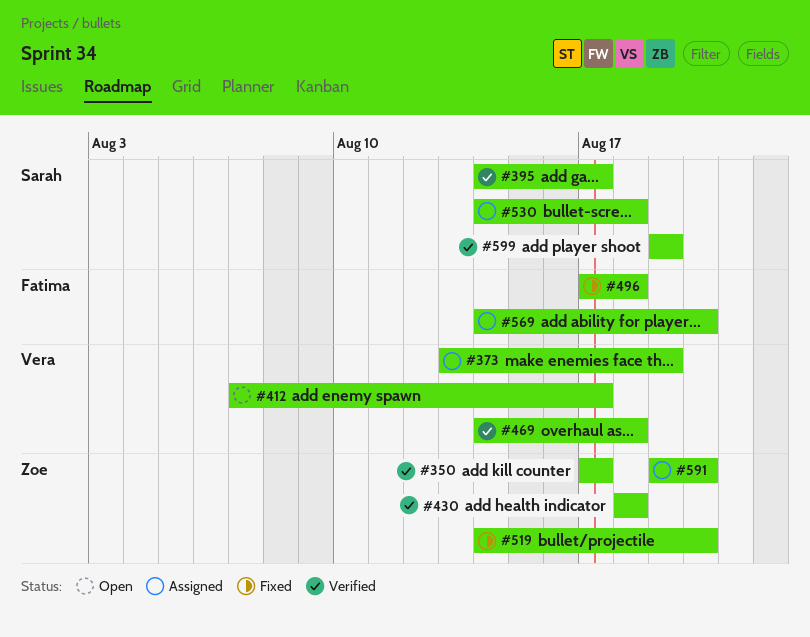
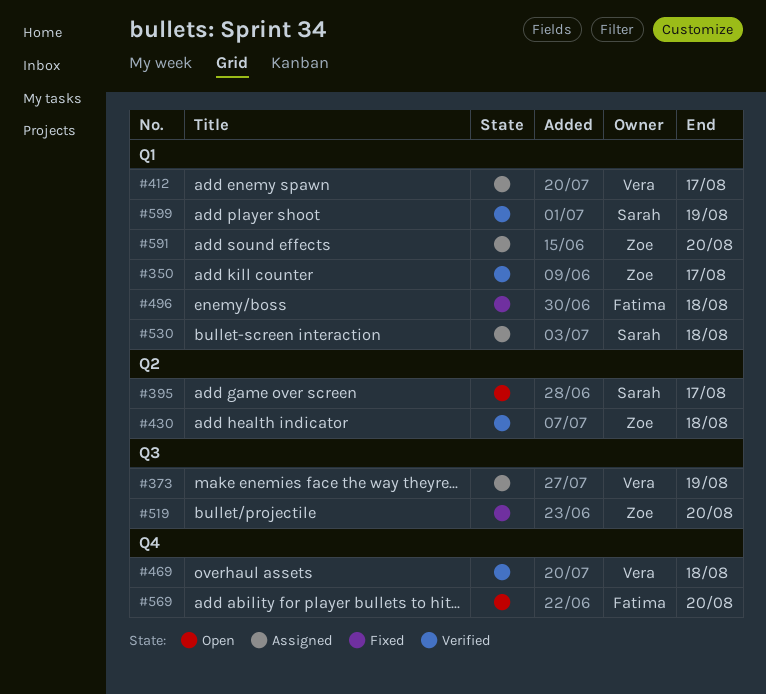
#395, status: Verified -> Open
#412, status: Open -> Assigned
#569, status: Assigned -> Open

